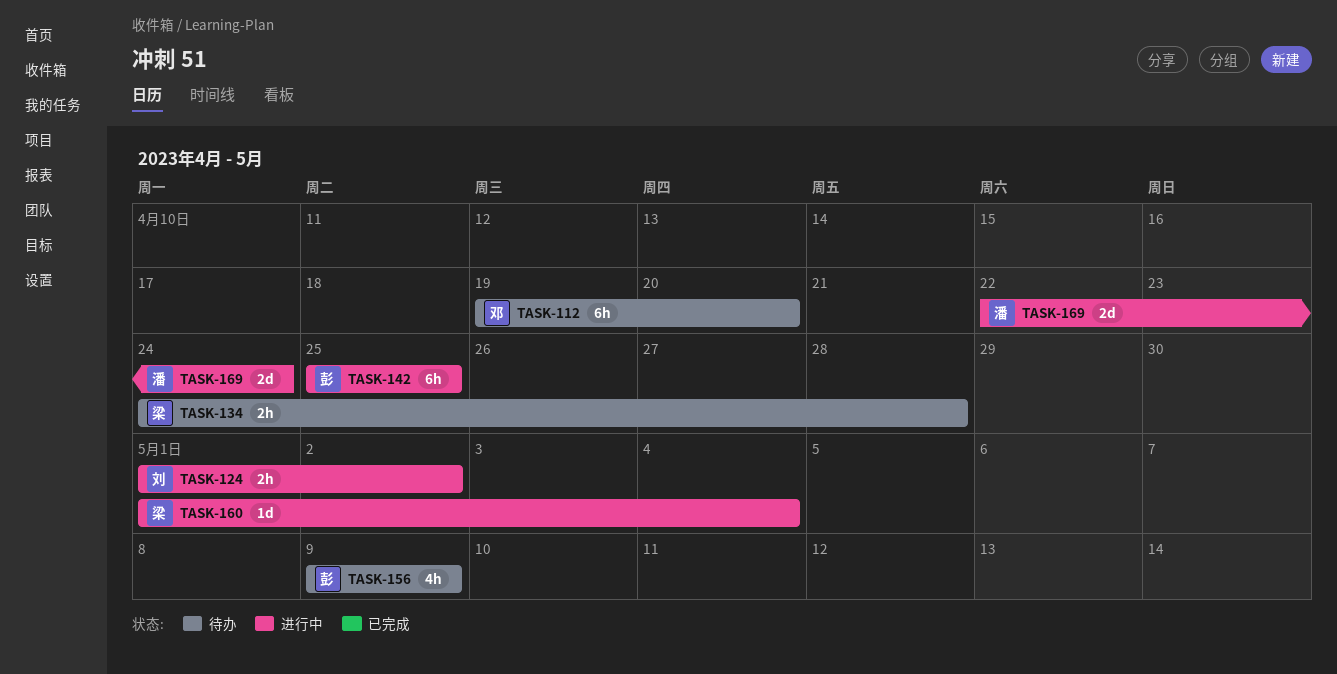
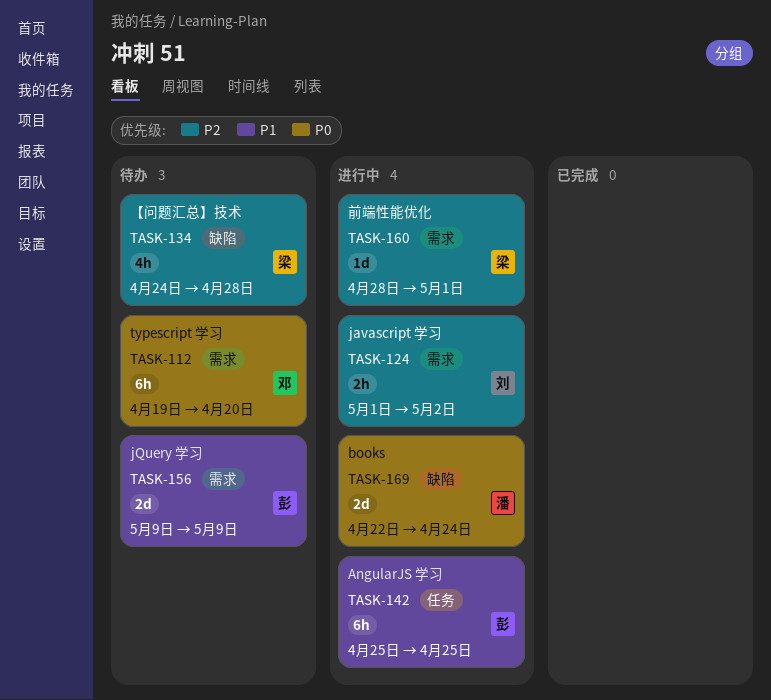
TASK-134, estimate: 2h -> 4h
TASK-156, estimate: 4h -> 2d
TASK-160, start: May 1 -> Apr 28
TASK-160, due: May 4 -> May 1

